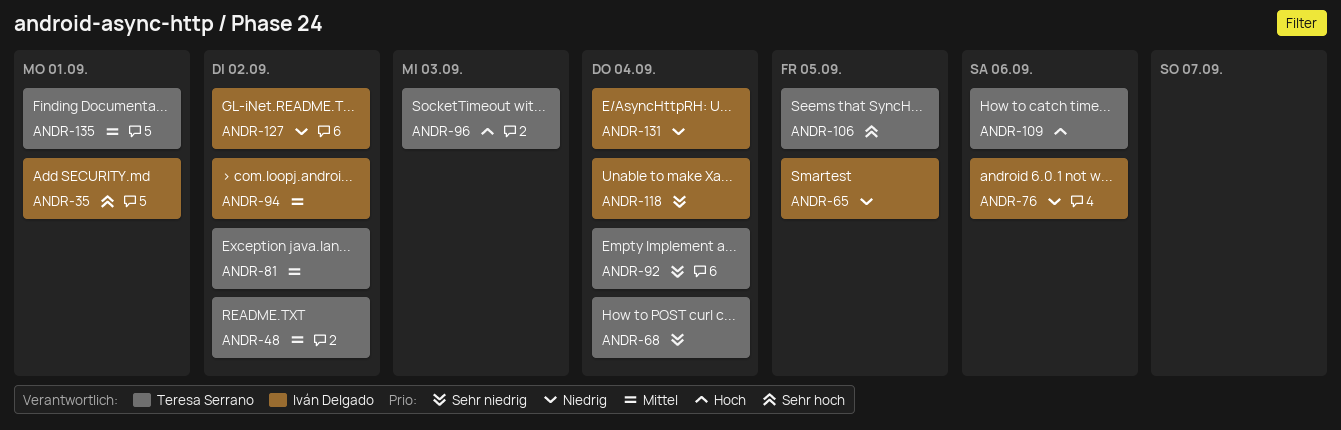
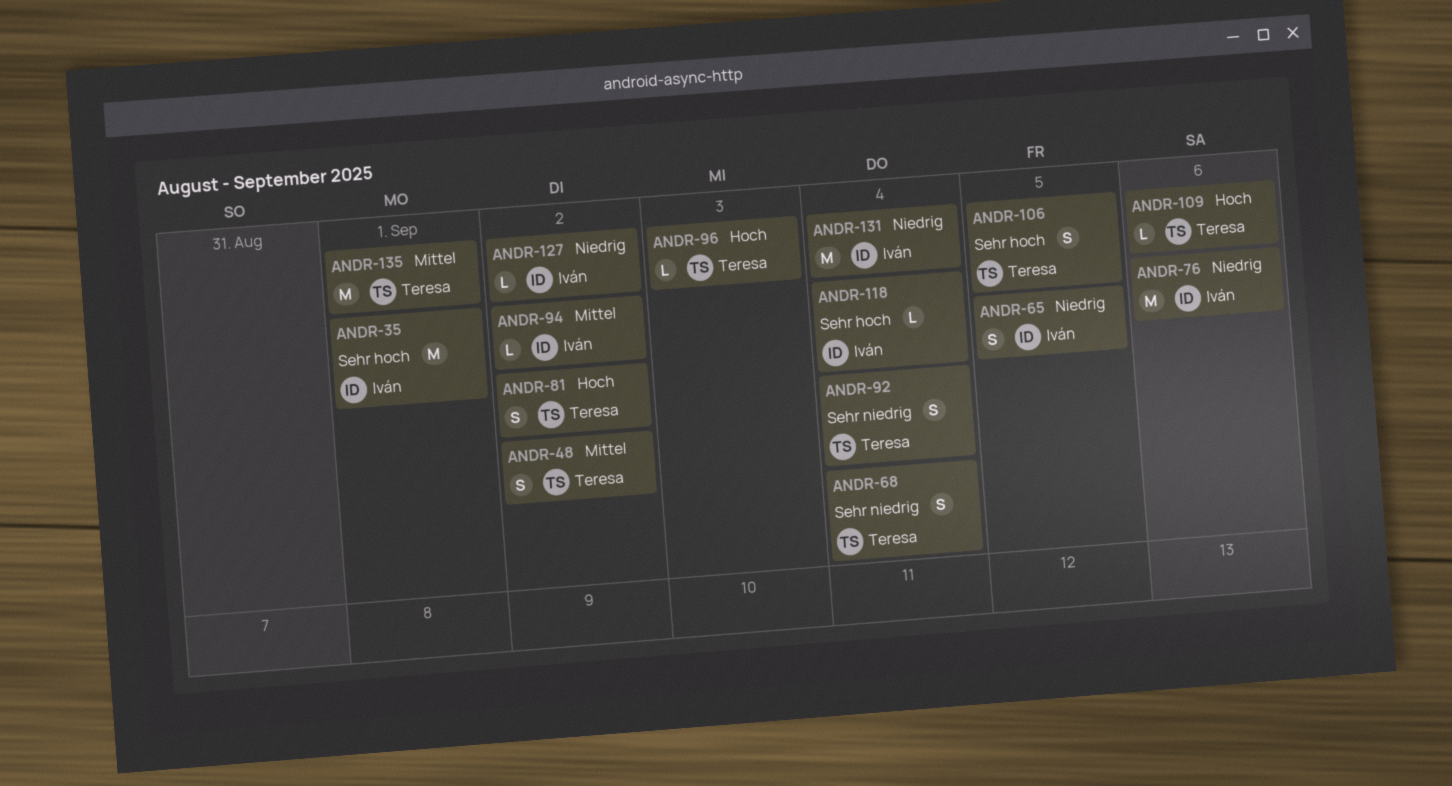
ANDR-81, priority: Mittel -> Hoch
ANDR-118, priority: Sehr niedrig -> Sehr hoch

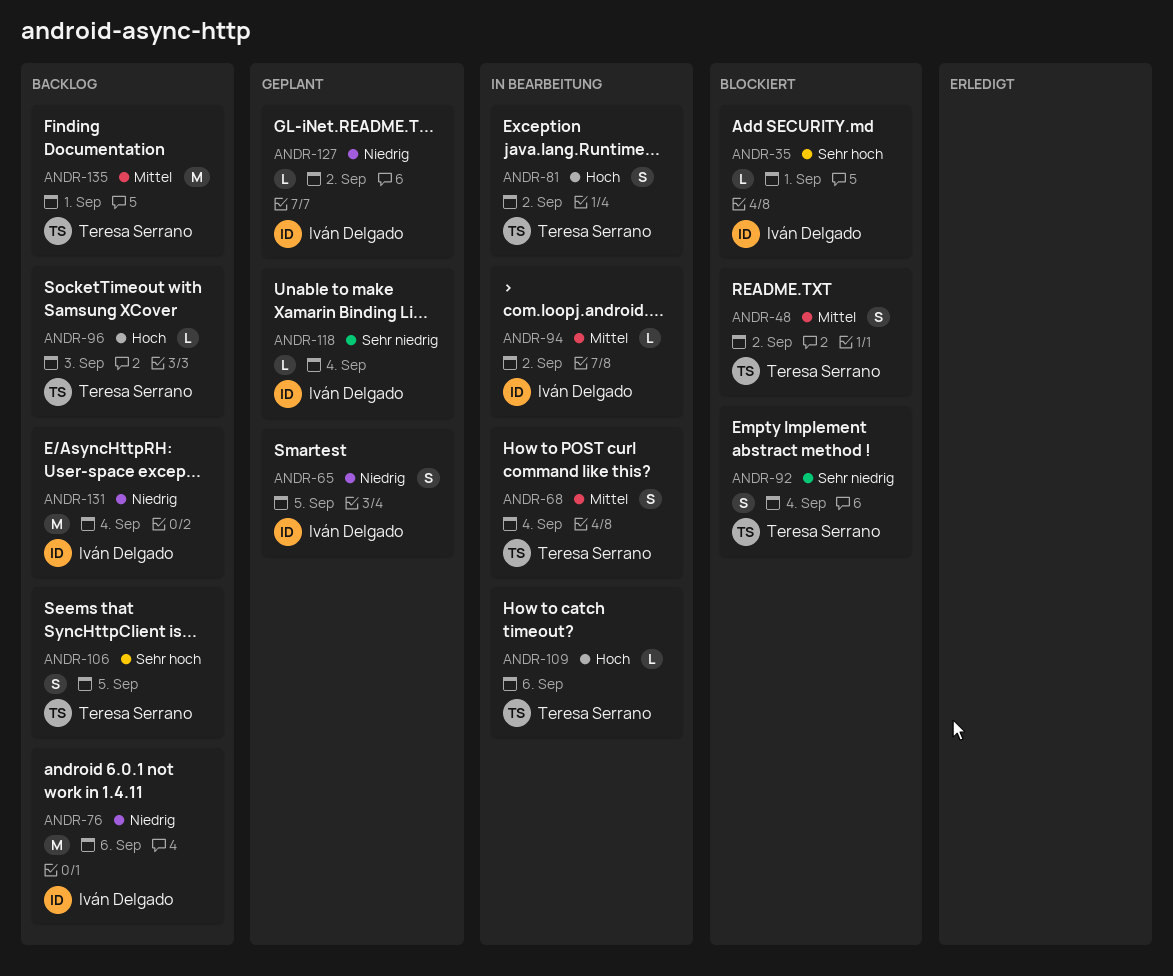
ANDR-35, estimate: M -> L
ANDR-68, priority: Sehr niedrig -> Mittel
ANDR-118, priority: Sehr hoch -> Sehr niedrig

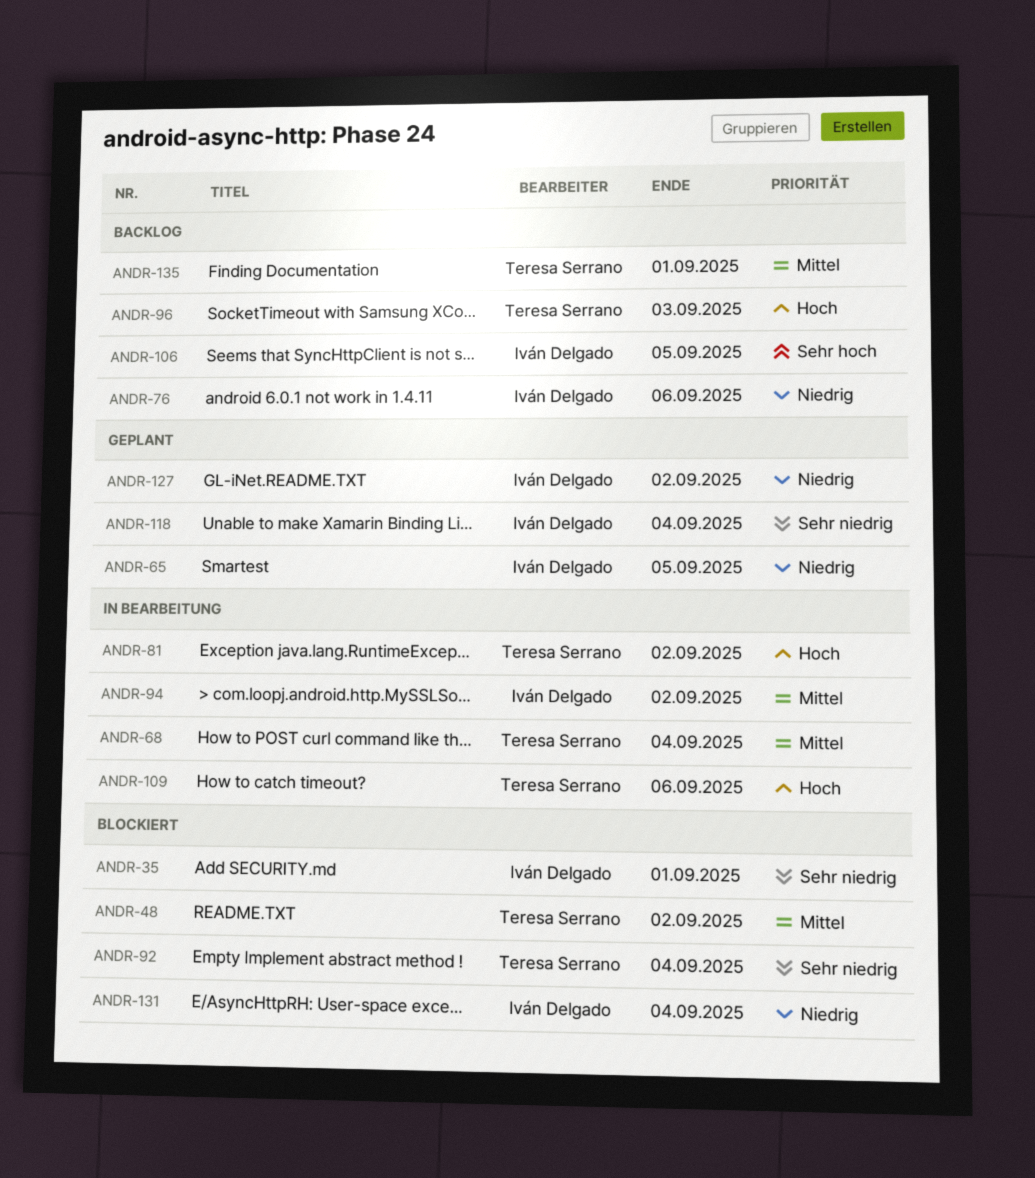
ANDR-35, priority: Sehr hoch -> Sehr niedrig
ANDR-106, owner: Teresa Serrano -> Iván Delgado
ANDR-131, status: Backlog -> Blockiert

